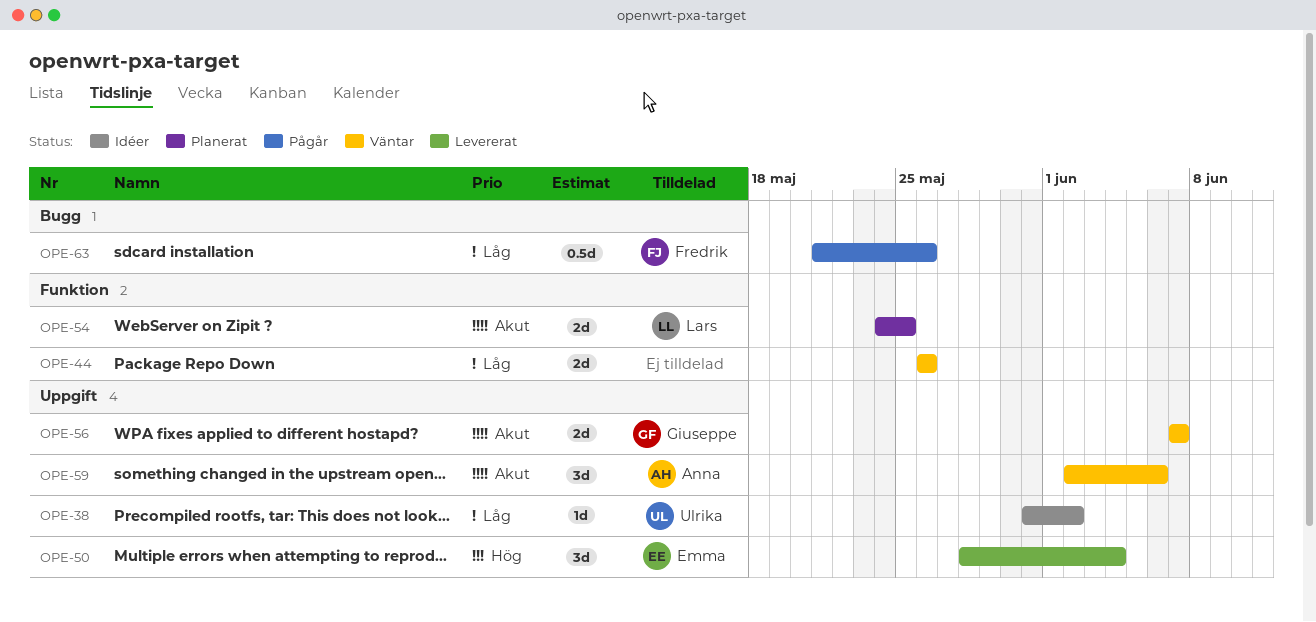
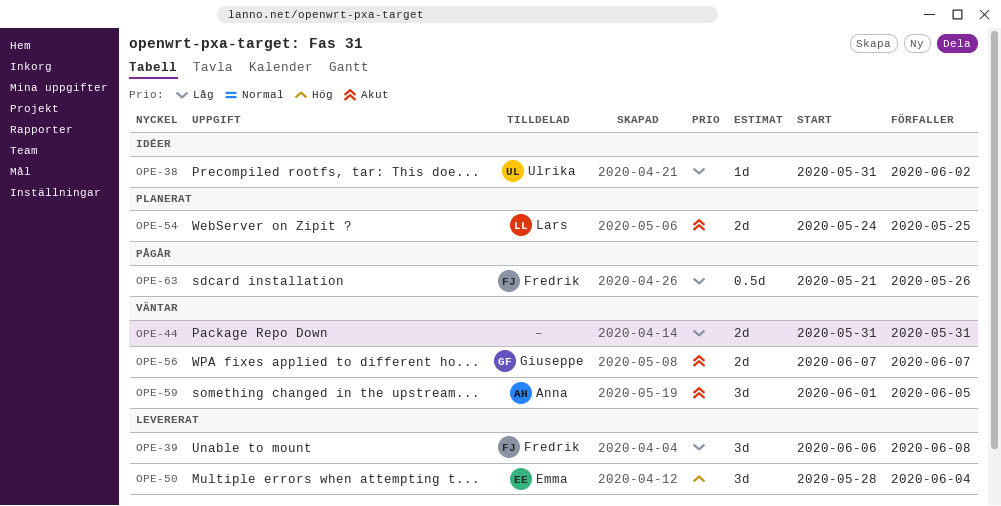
OPE-39: none -> present
OPE-44, start: May 26 -> May 31
OPE-44, due: May 26 -> May 31
OPE-59, start: Jun 2 -> Jun 1
OPE-59, due: Jun 6 -> Jun 5

